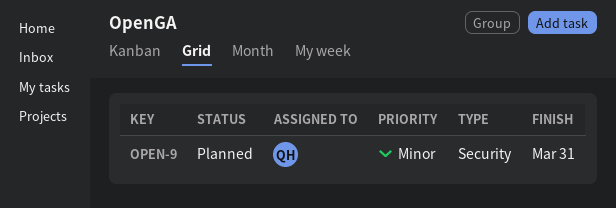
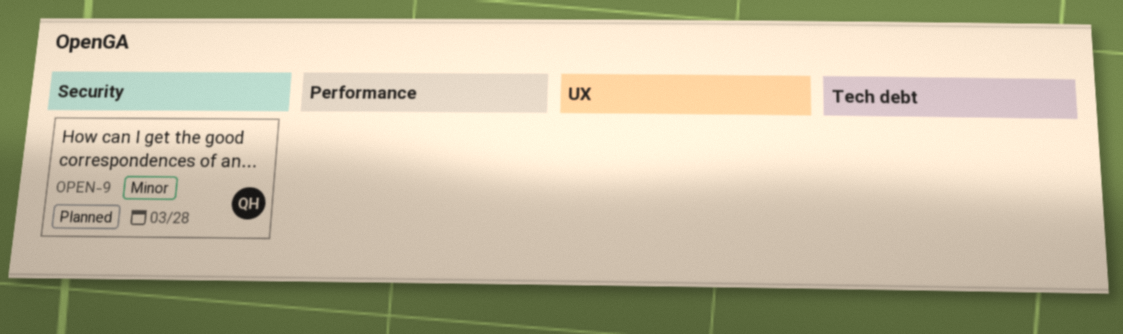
OPEN-9, due: Mar 31 -> Mar 28

